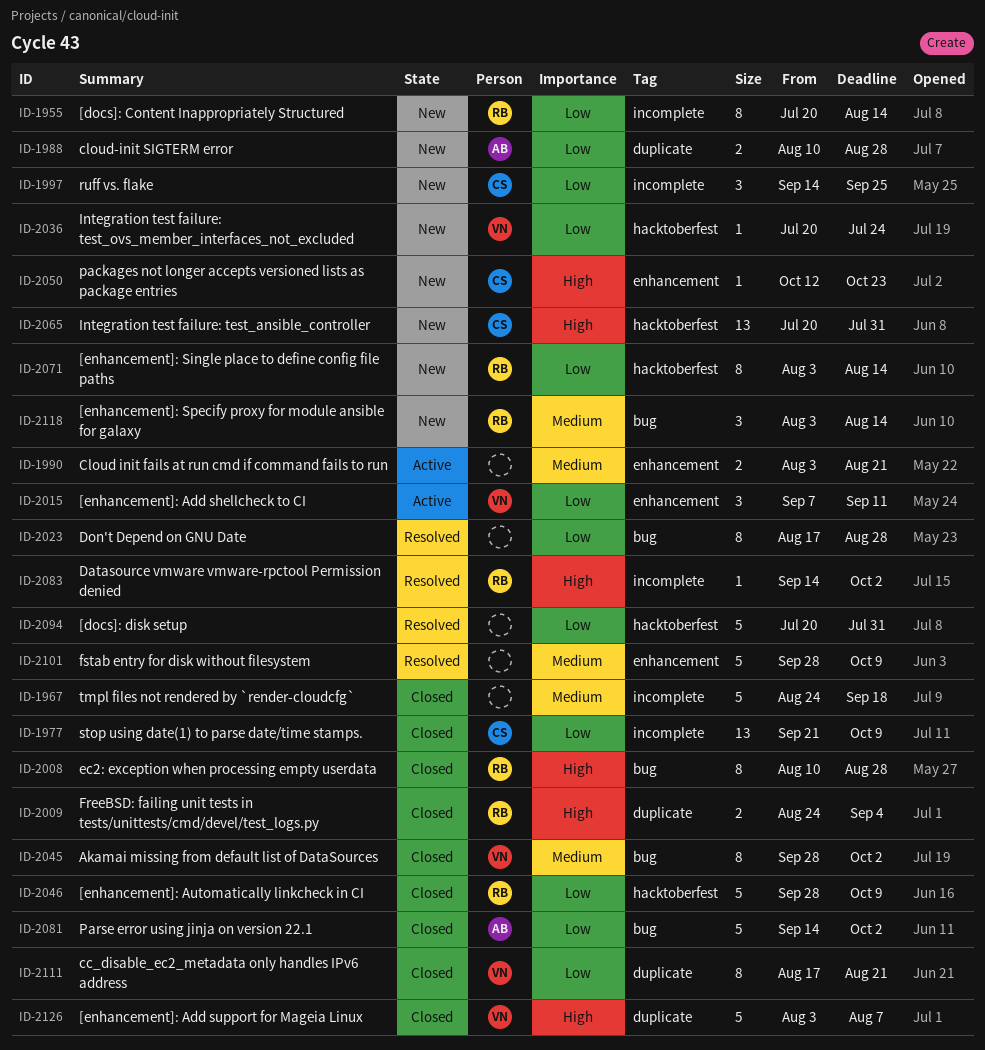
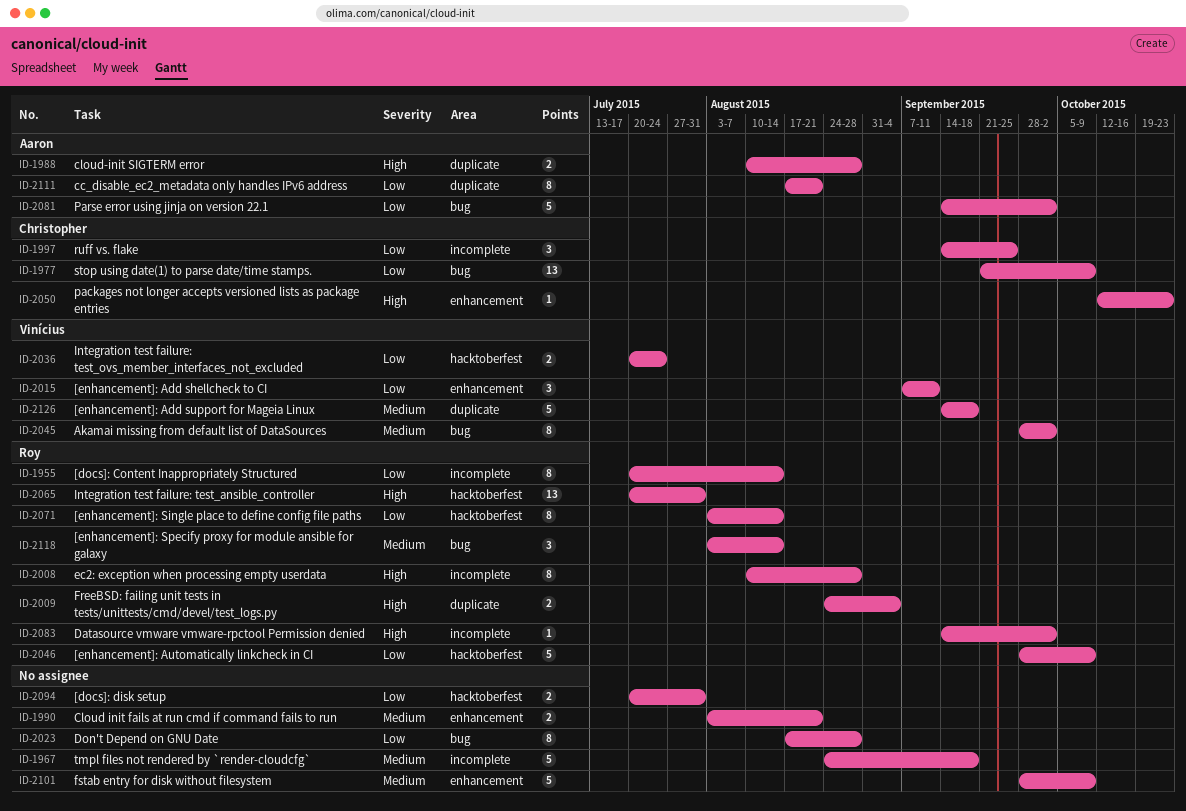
ID-1977, label: incomplete -> bug
ID-1988, priority: Low -> High
ID-2008, label: bug -> incomplete
ID-2036, estimate: 1 -> 2
ID-2065, owner: Christopher -> Roy
ID-2094, estimate: 5 -> 2
ID-2111, owner: Vinícius -> Aaron
ID-2126, priority: High -> Medium
ID-2126, start: Aug 3 -> Sep 14
ID-2126, due: Aug 7 -> Sep 18

